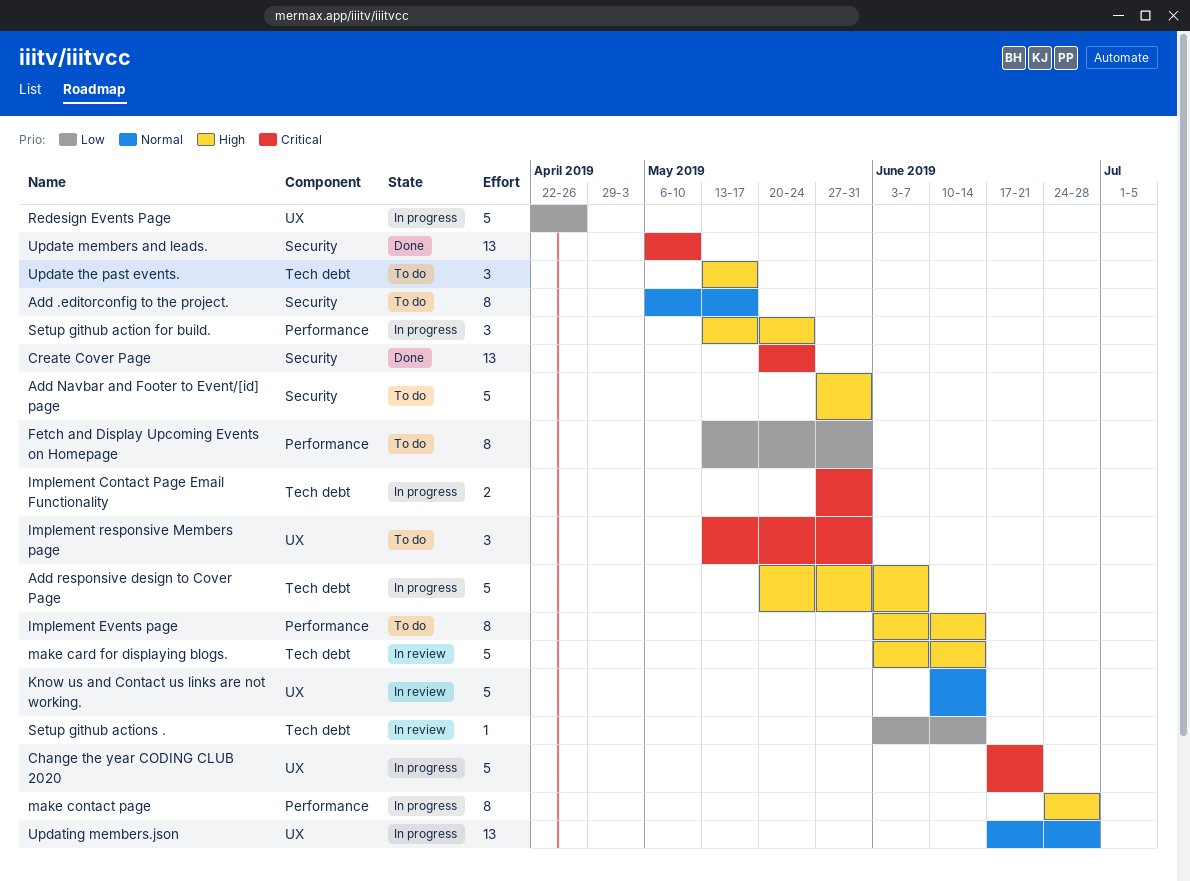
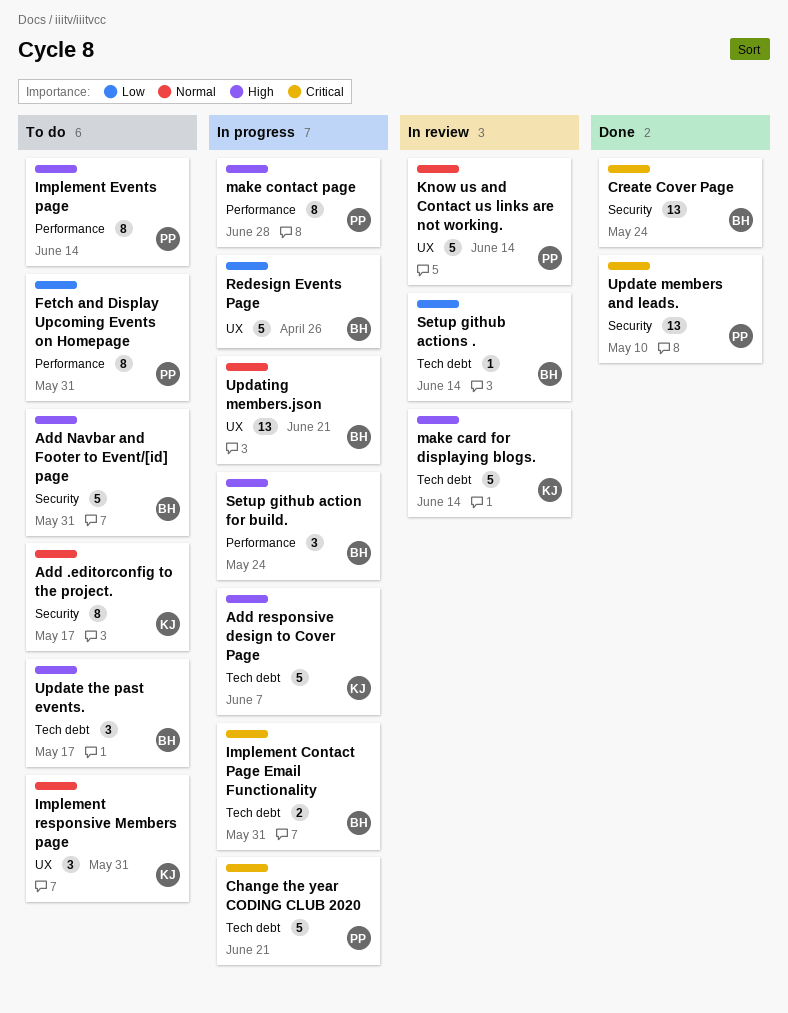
Change the year CODING CLUB 2020, label: UX -> Tech debt
Implement responsive Members page, priority: Critical -> Normal
Updating members.json, due: Jun 28 -> Jun 21

